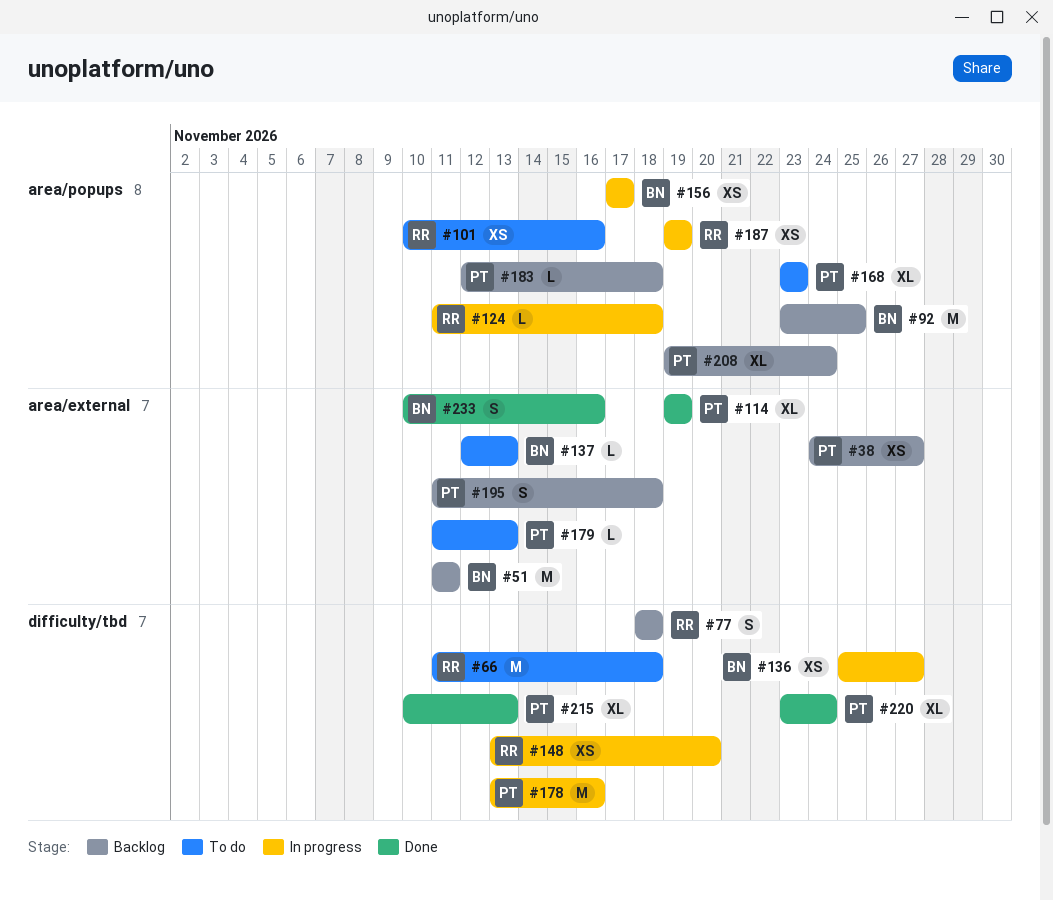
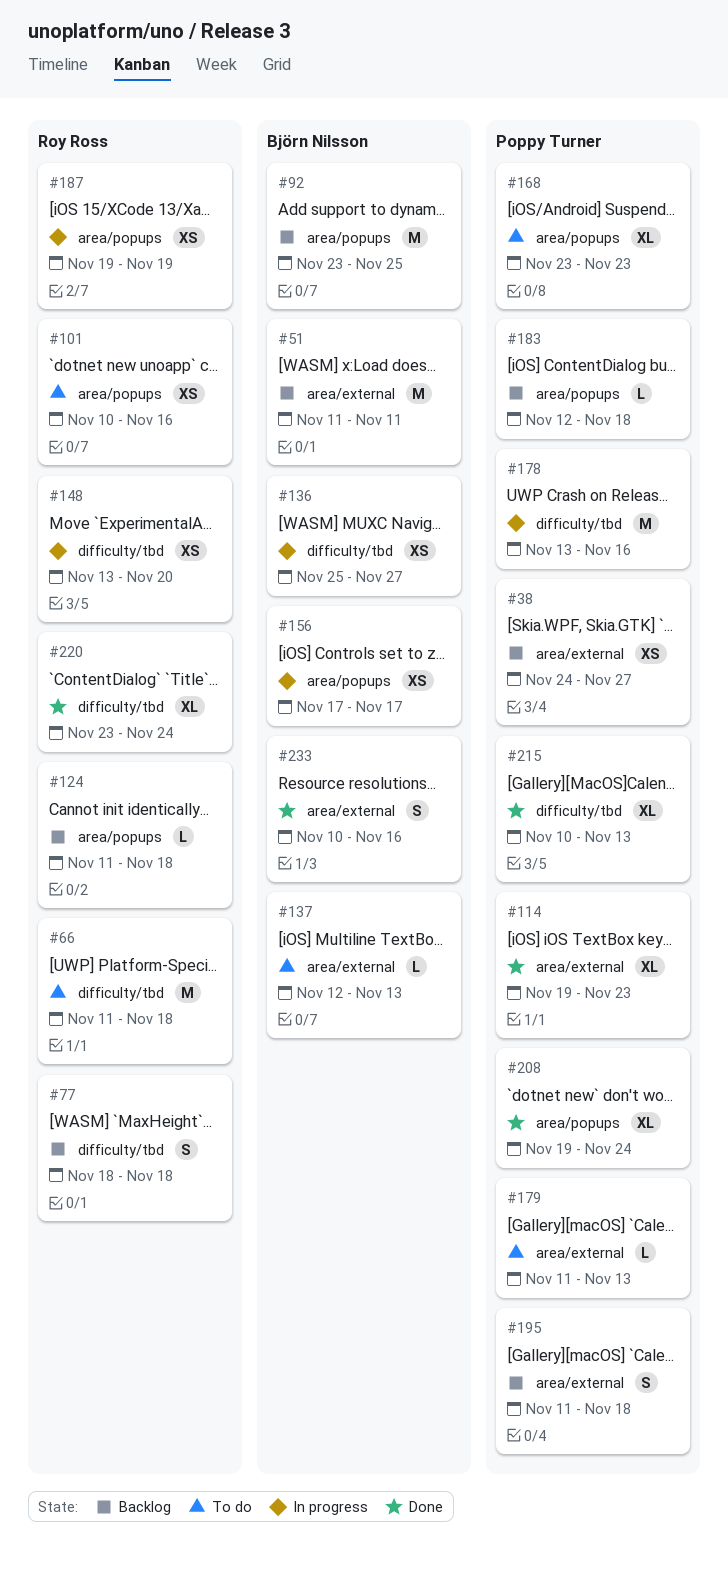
#114, due: Nov 19 -> Nov 23
#124, status: In progress -> Backlog
#208, status: Backlog -> Done
#220, owner: Poppy Turner -> Roy Ross

